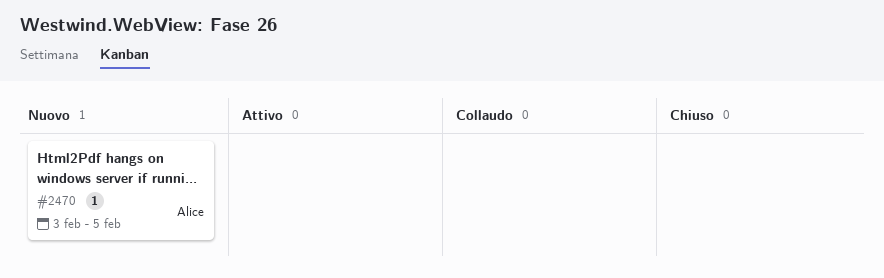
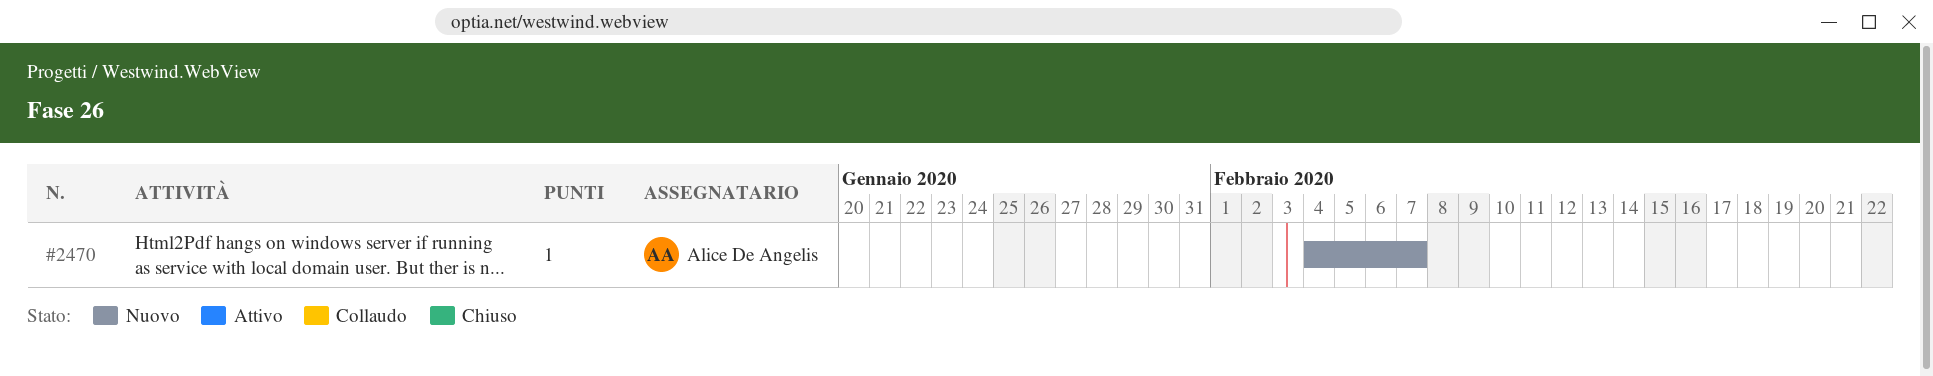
#2470, start: Feb 3 -> Feb 4
#2470, due: Feb 5 -> Feb 7

